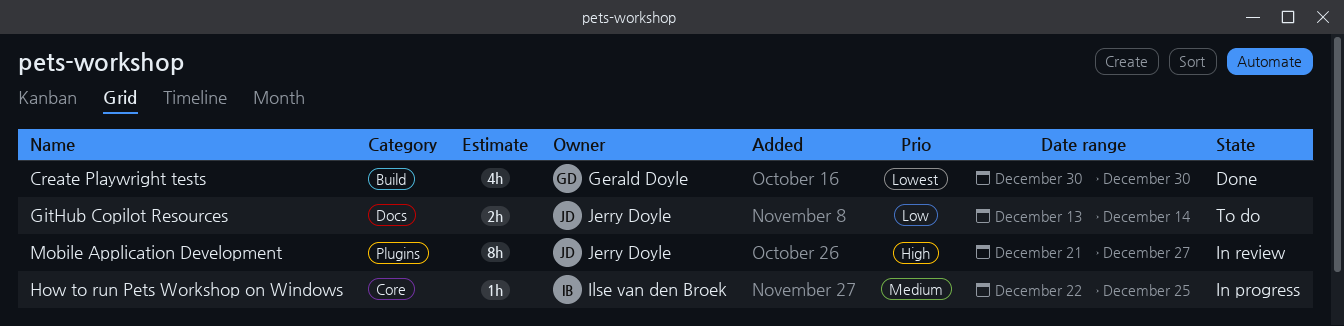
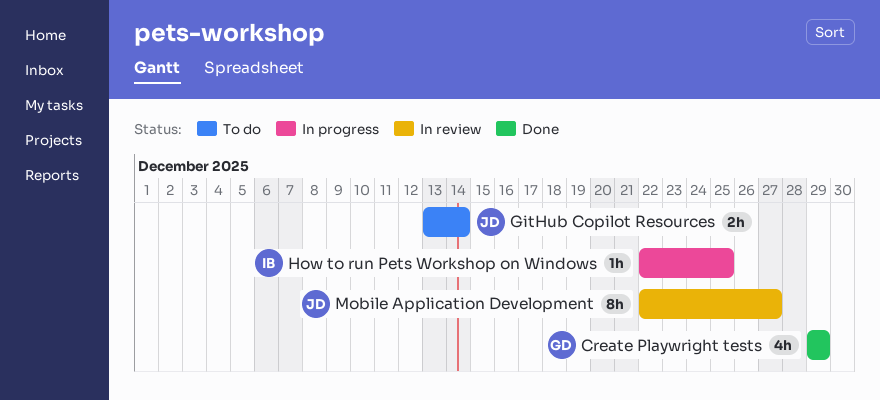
Create Playwright tests, start: Dec 30 -> Dec 29
Create Playwright tests, due: Dec 30 -> Dec 29
Mobile Application Development, start: Dec 21 -> Dec 22

